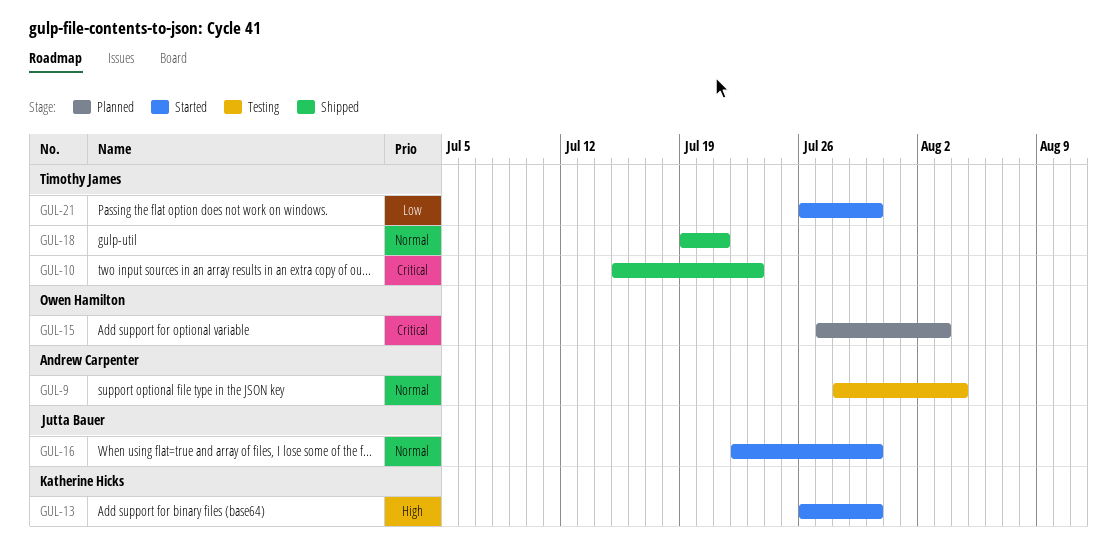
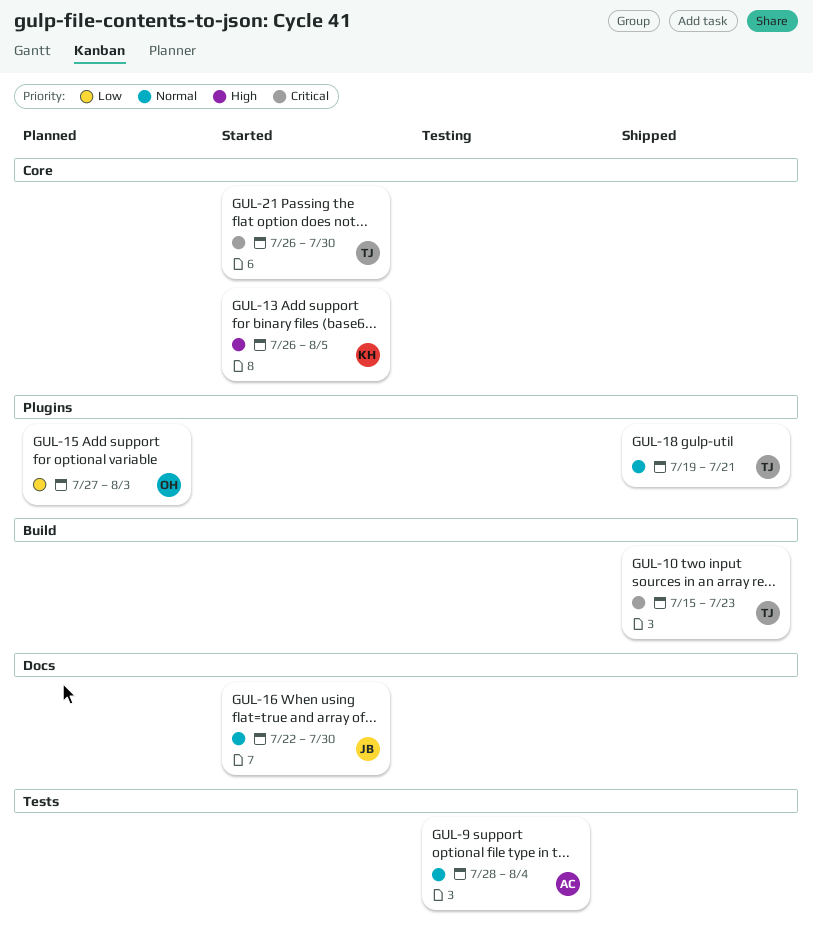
GUL-13, due: Jul 30 -> Aug 5
GUL-15, priority: Critical -> Low
GUL-21, priority: Low -> Critical

